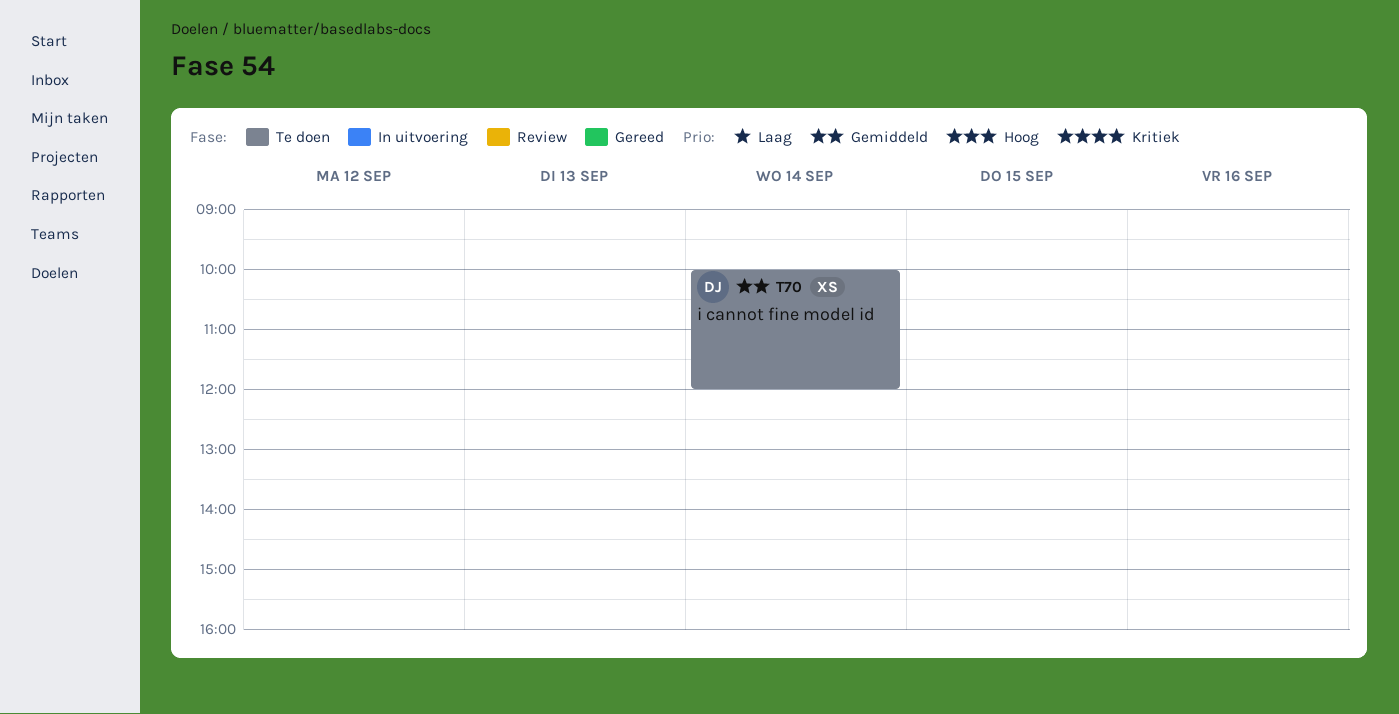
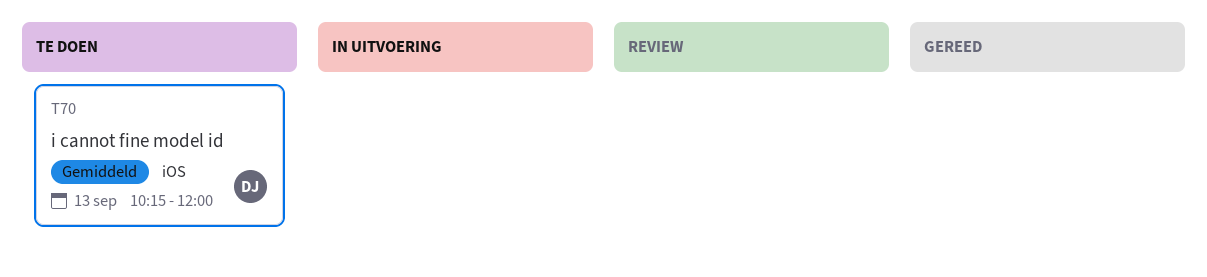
T70, day: Sep 14 -> Sep 13
T70, begins: 10:00 -> 10:15

